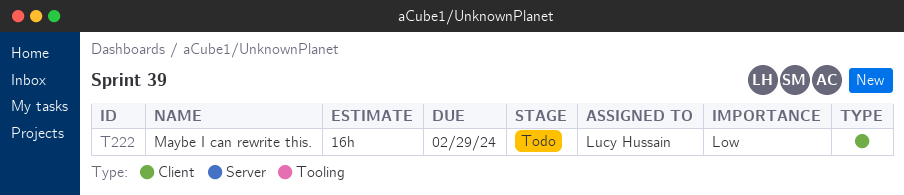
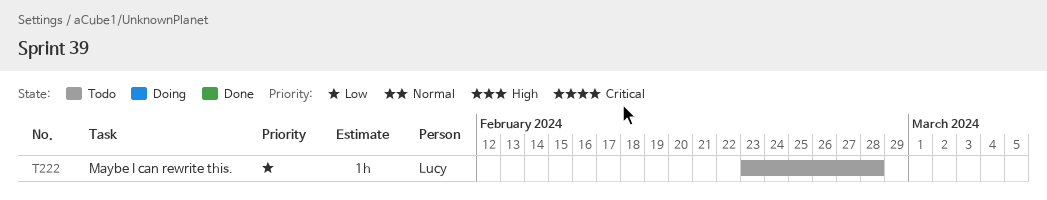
T222, estimate: 16h -> 1h
T222, due: Feb 29 -> Feb 28

